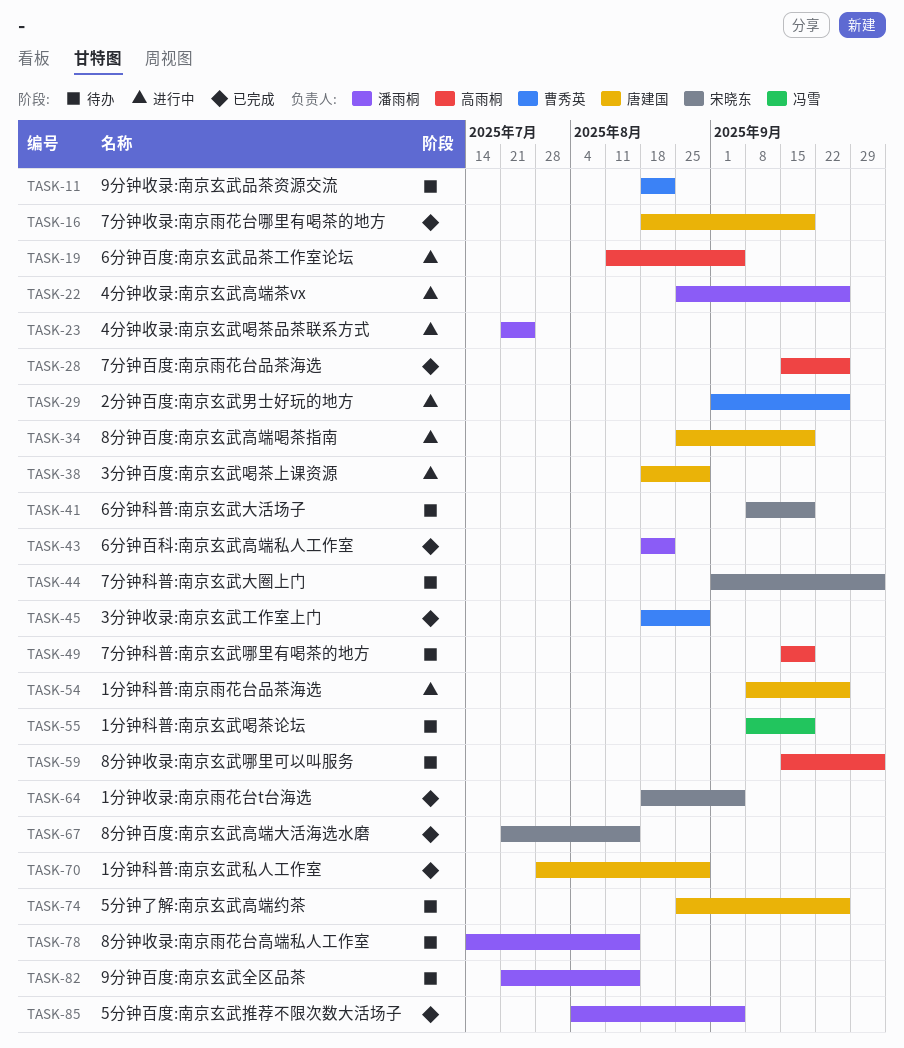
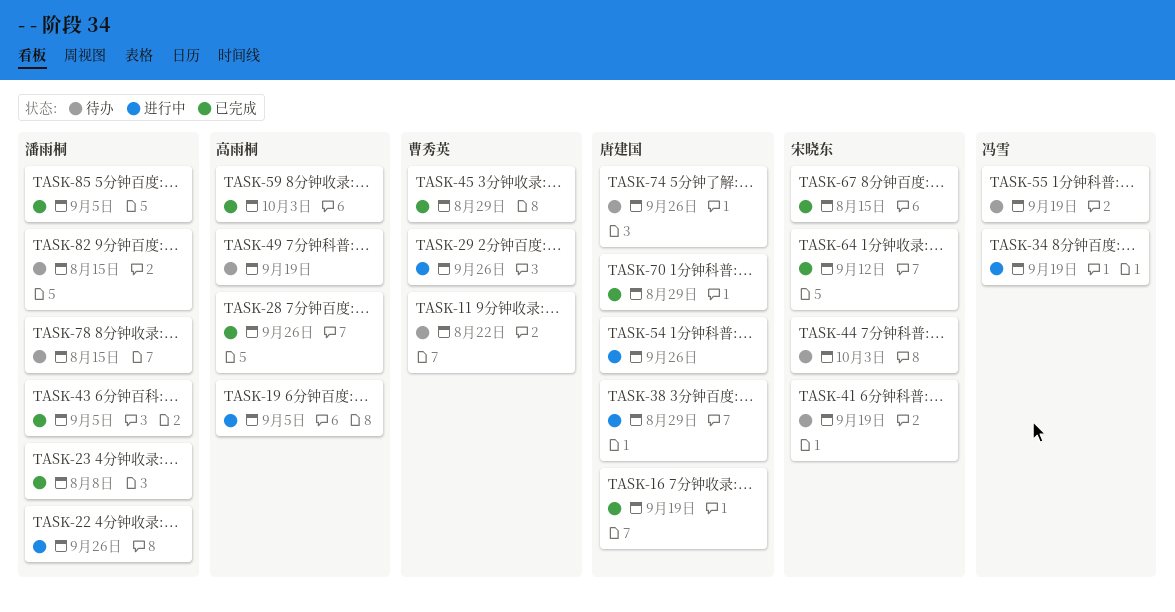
TASK-23, status: 进行中 -> 已完成
TASK-23, due: Jul 25 -> Aug 8
TASK-34, owner: 唐建国 -> 冯雪
TASK-43, due: Aug 22 -> Sep 5
TASK-59, status: 待办 -> 已完成
TASK-64, due: Sep 5 -> Sep 12

